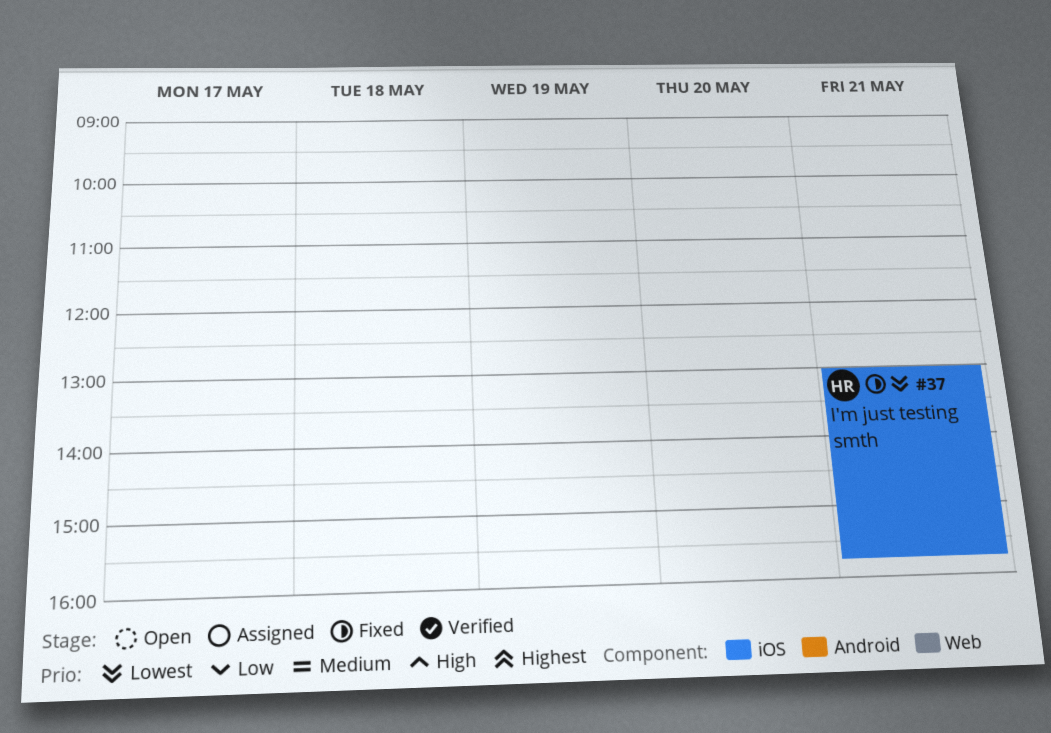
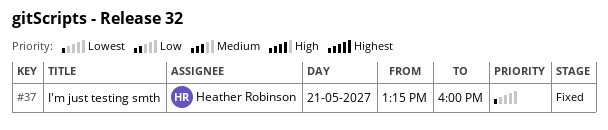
#37, begins: 13:00 -> 13:15
#37, ends: 15:45 -> 16:00

